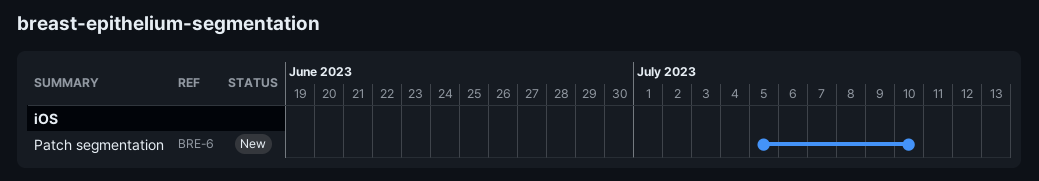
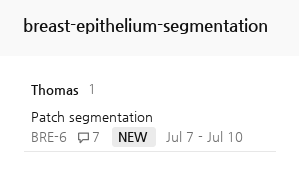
BRE-6, start: Jul 5 -> Jul 7

